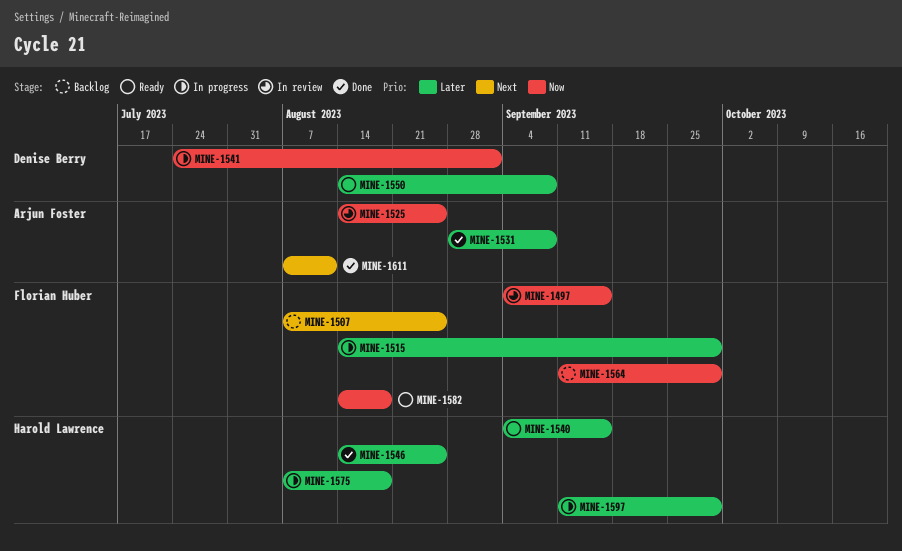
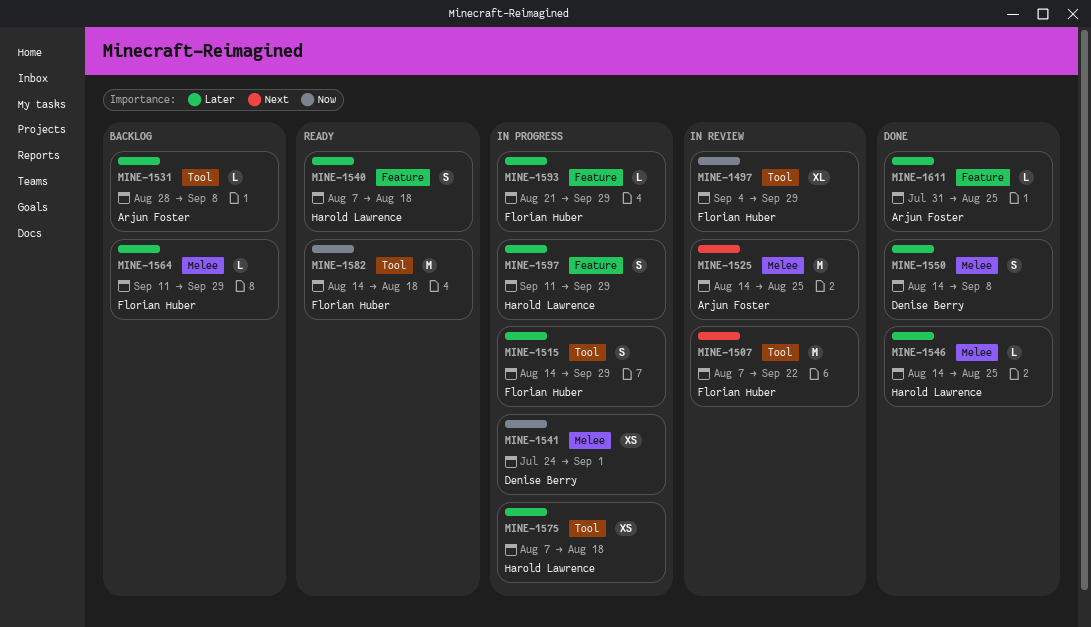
MINE-1497, due: Sep 15 -> Sep 29
MINE-1507, status: Backlog -> In review
MINE-1507, due: Aug 25 -> Sep 22
MINE-1525, priority: Now -> Next
MINE-1531, status: Done -> Backlog
MINE-1540, start: Sep 4 -> Aug 7
MINE-1540, due: Sep 15 -> Aug 18
MINE-1550, status: Ready -> Done
MINE-1564, priority: Now -> Later
MINE-1593: none -> present
MINE-1611, priority: Next -> Later
MINE-1611, start: Aug 7 -> Jul 31
MINE-1611, due: Aug 11 -> Aug 25

